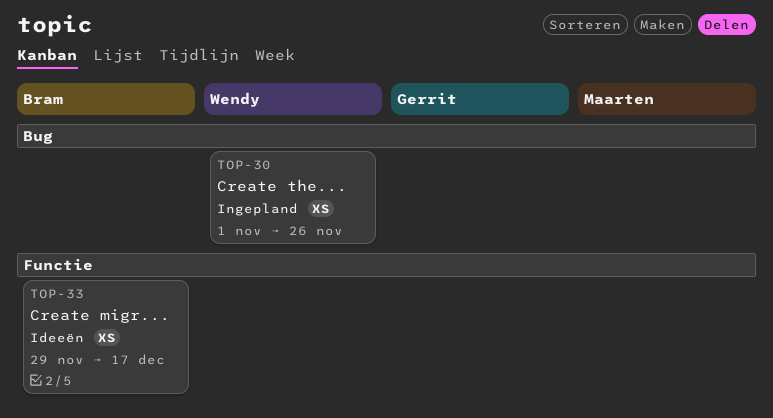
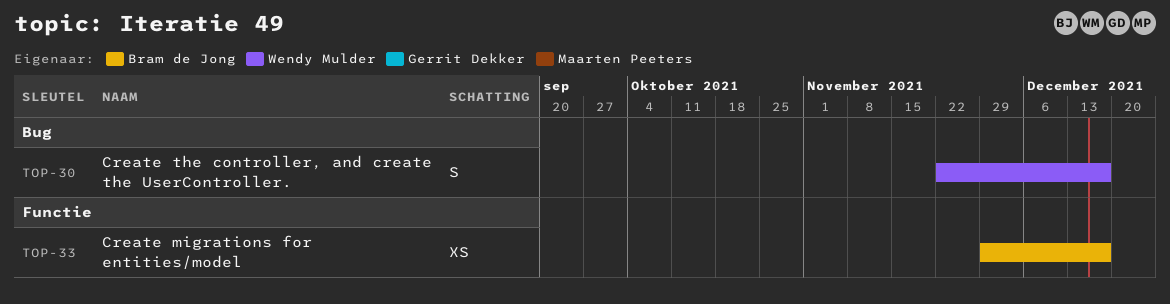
TOP-30, estimate: XS -> S
TOP-30, start: Nov 1 -> Nov 22
TOP-30, due: Nov 26 -> Dec 17

